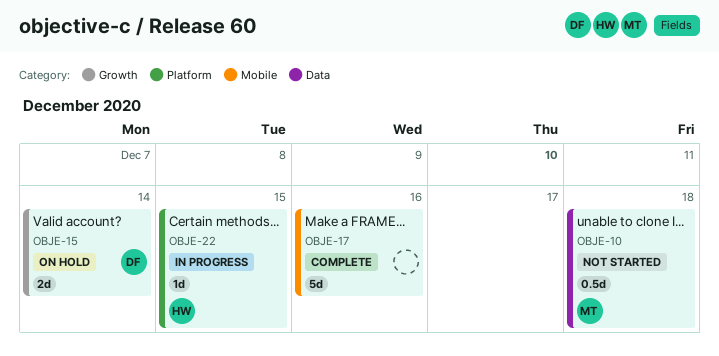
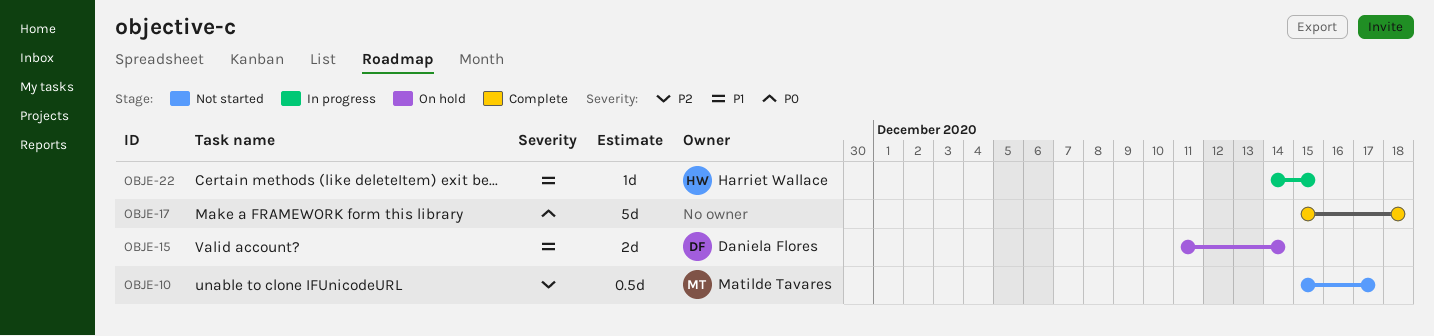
OBJE-10, due: Dec 18 -> Dec 17
OBJE-17, due: Dec 16 -> Dec 18

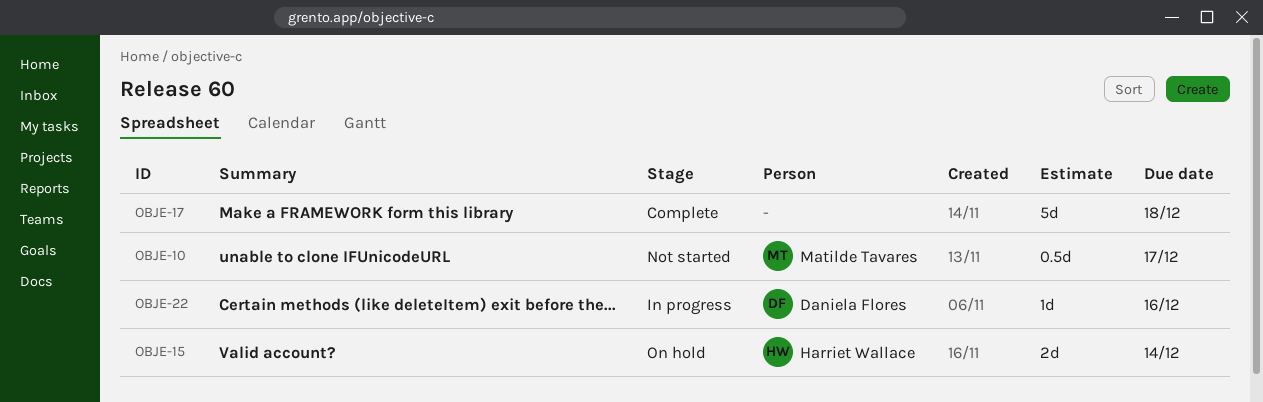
OBJE-15, owner: Daniela Flores -> Harriet Wallace
OBJE-22, owner: Harriet Wallace -> Daniela Flores
OBJE-22, due: Dec 15 -> Dec 16

